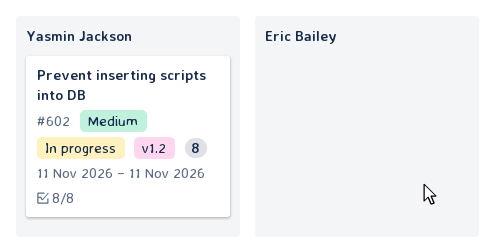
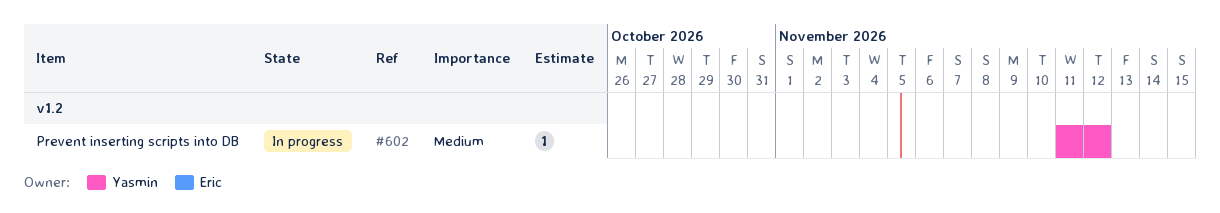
#602, estimate: 8 -> 1
#602, due: Nov 11 -> Nov 12

